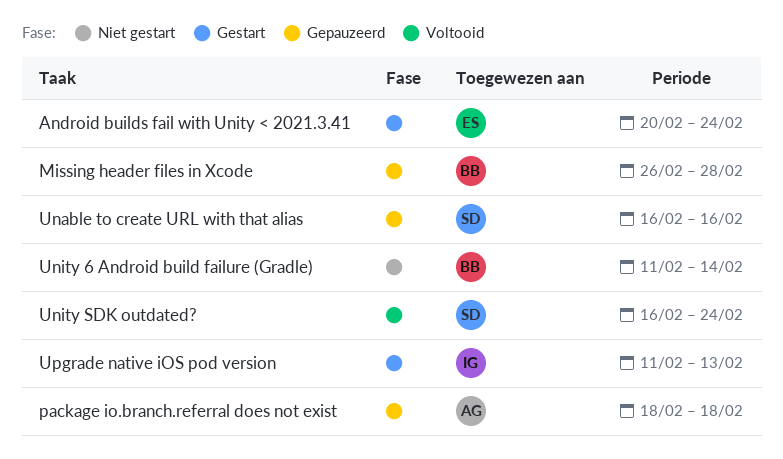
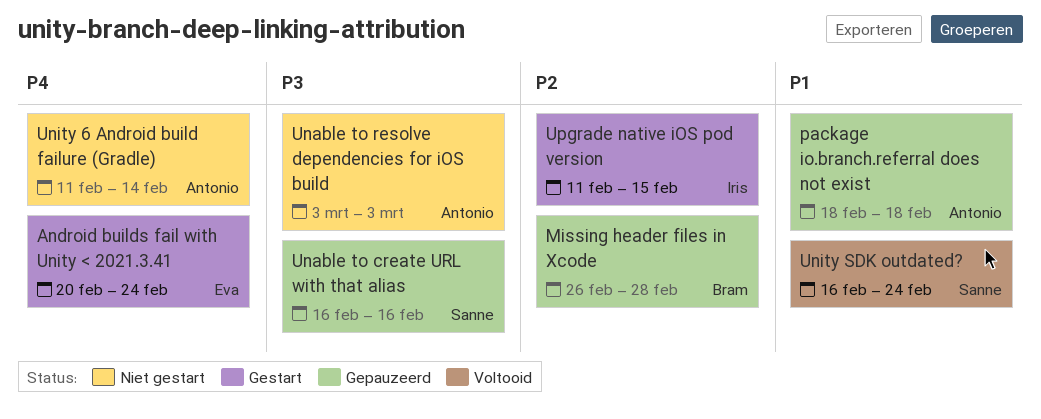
Unable to resolve dependencies for iOS build: none -> present
Unity 6 Android build failure (Gradle), owner: Bram -> Antonio
Upgrade native iOS pod version, due: Feb 13 -> Feb 15

